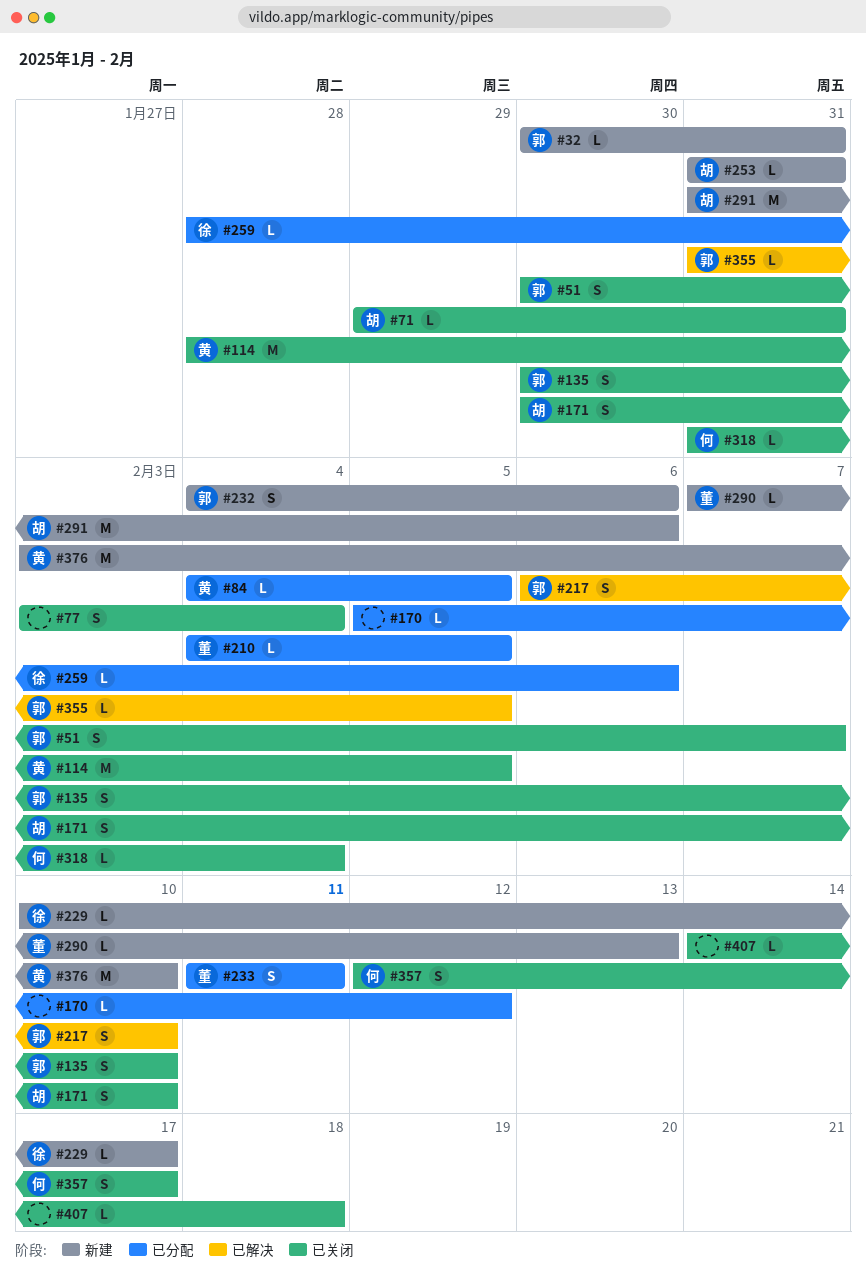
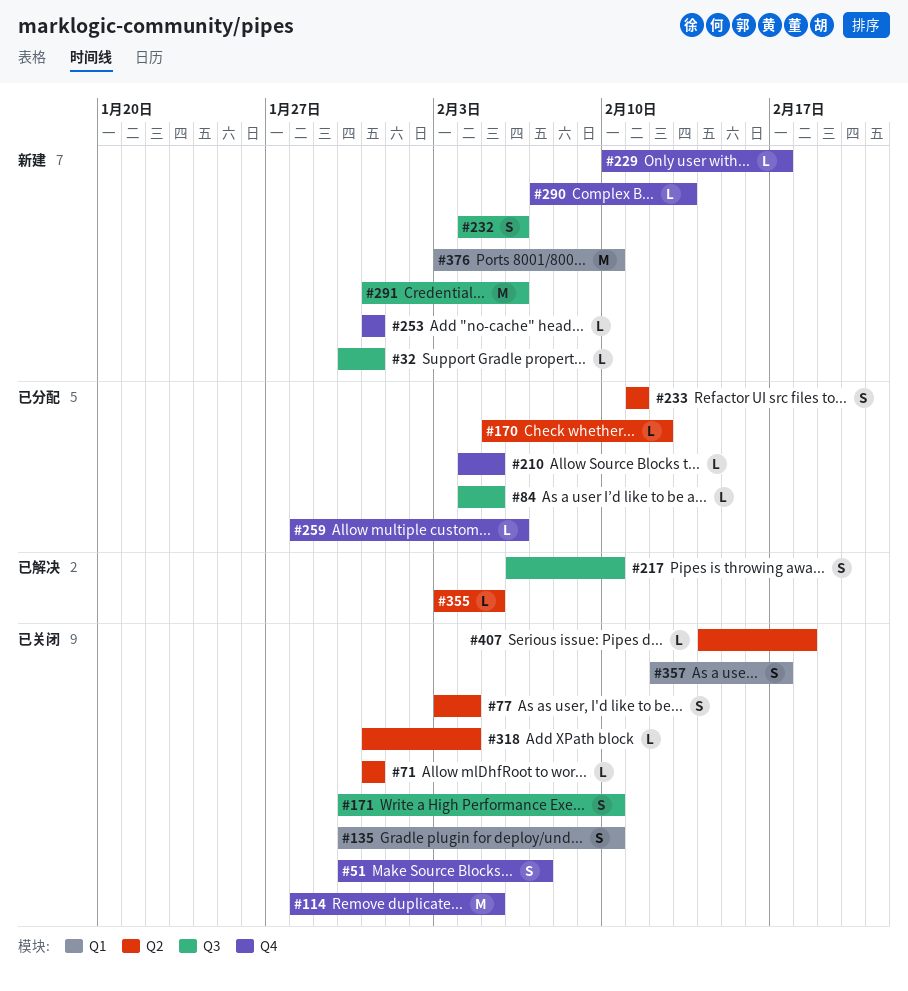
#71, start: Jan 29 -> Jan 31
#355, start: Jan 31 -> Feb 3

